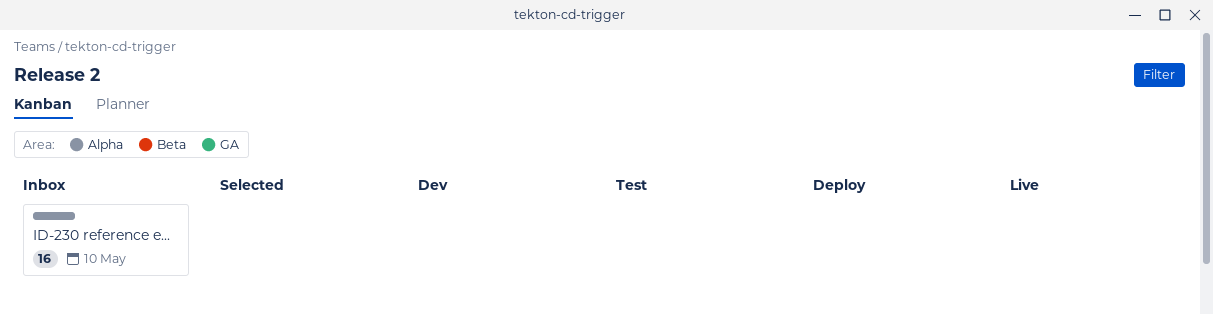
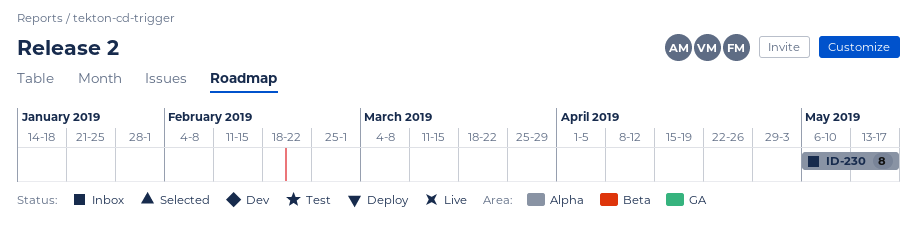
ID-230, estimate: 16 -> 8
ID-230, due: May 10 -> May 17

